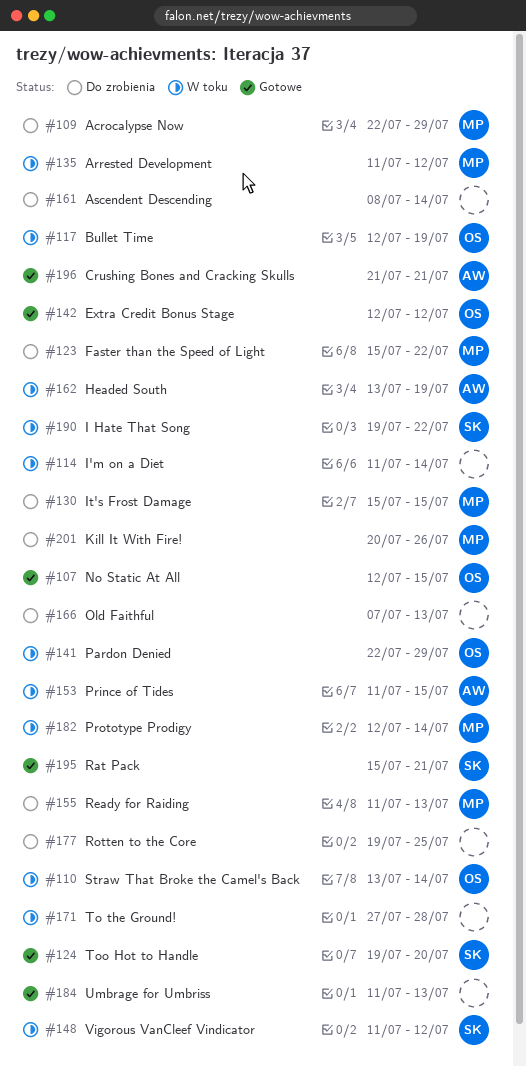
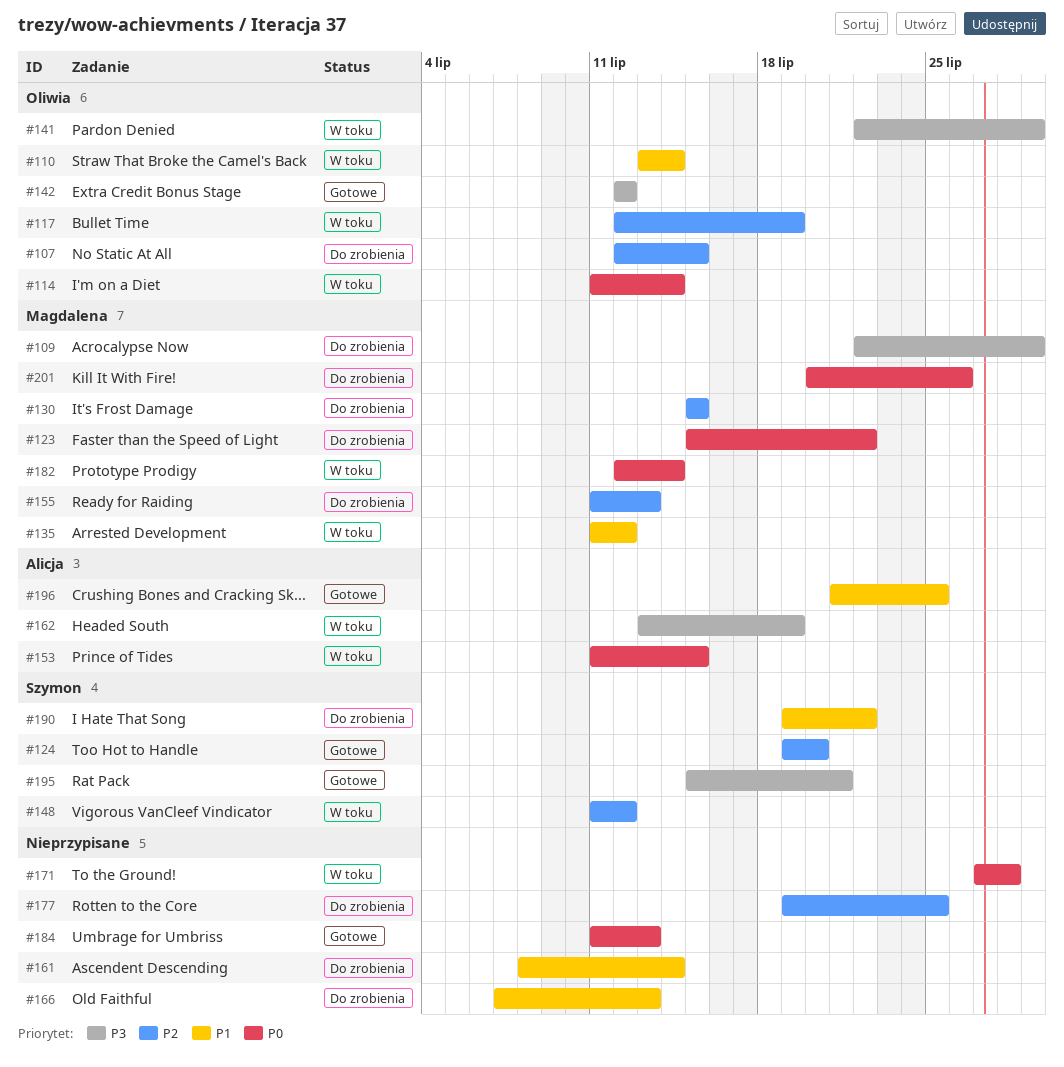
#107, status: Gotowe -> Do zrobienia
#114, owner: none -> Oliwia
#190, status: W toku -> Do zrobienia
#196, due: Jul 21 -> Jul 25

